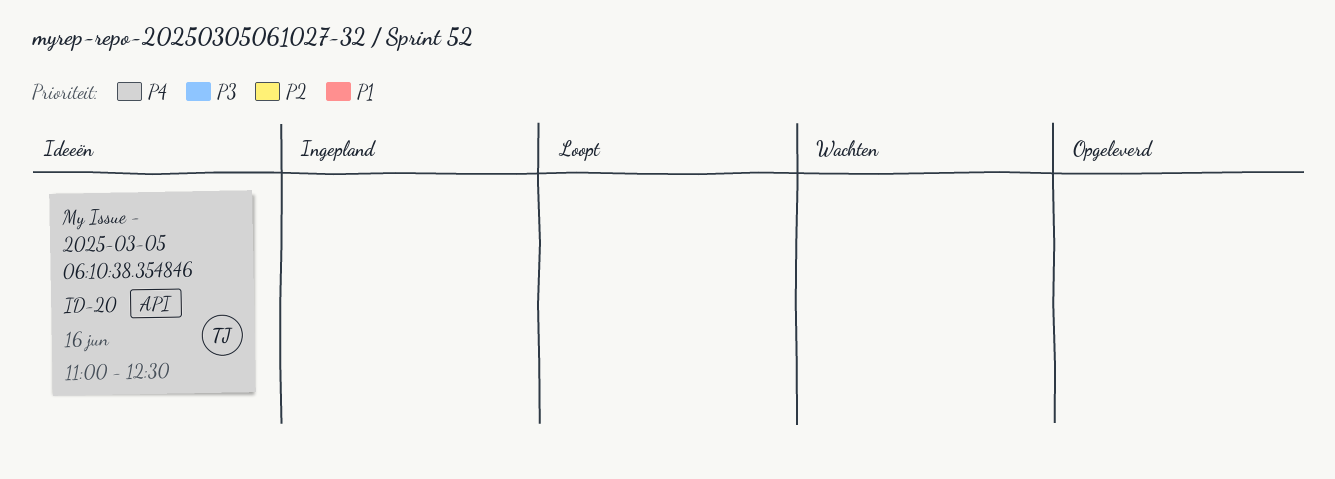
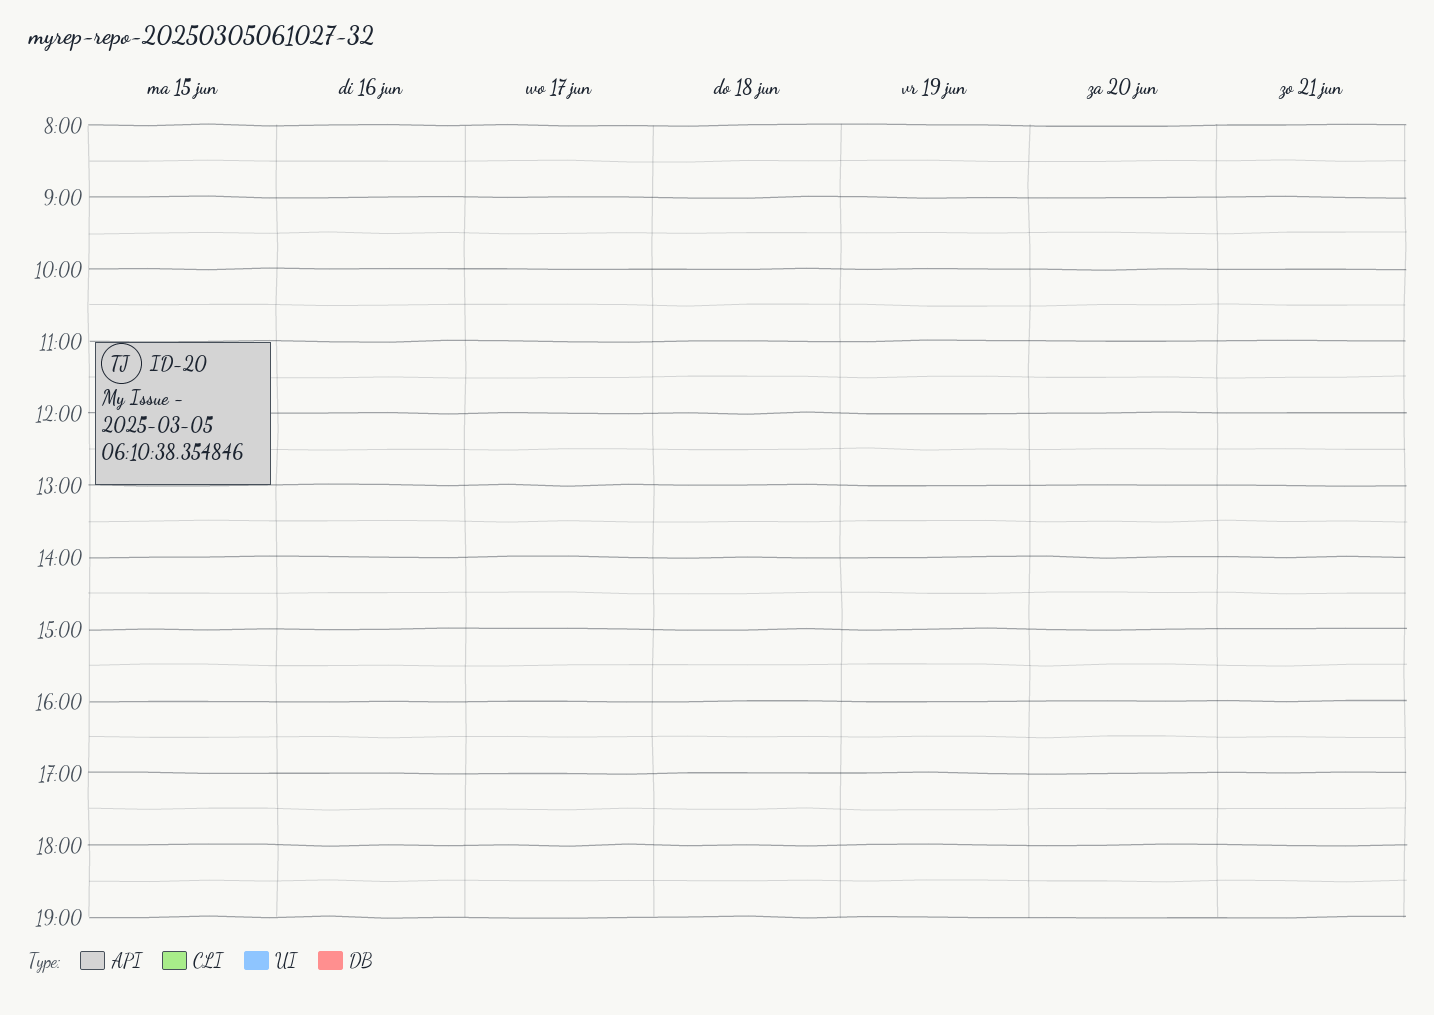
ID-20, day: Jun 16 -> Jun 15
ID-20, ends: 12:30 -> 13:00

